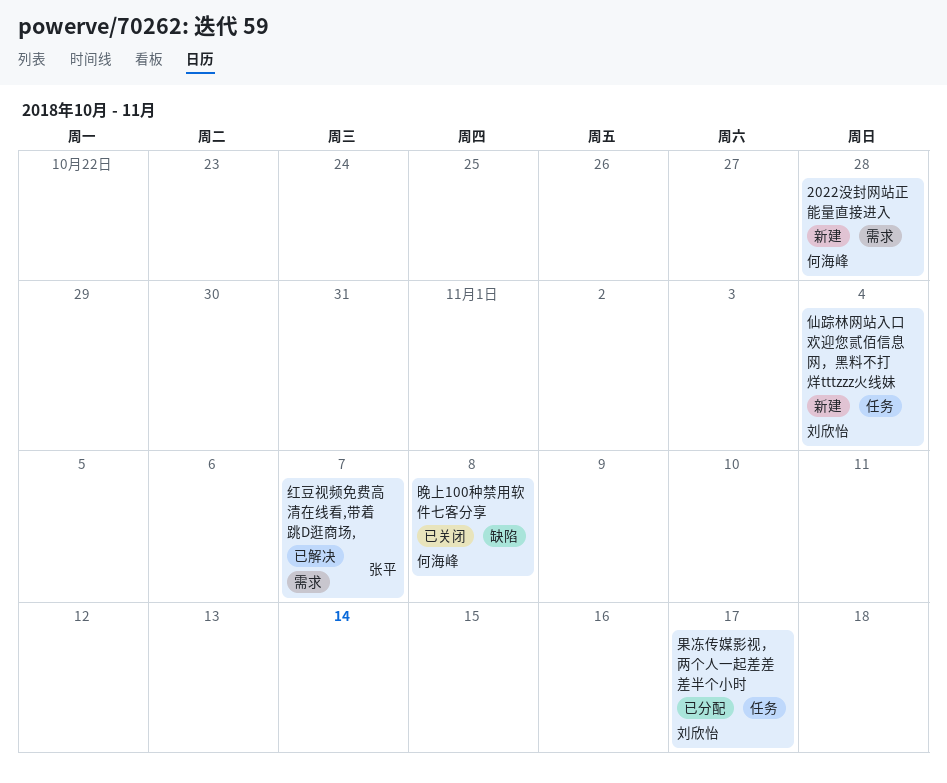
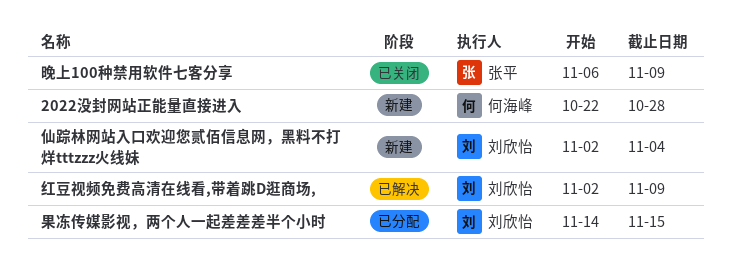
晚上100种禁用软件七客分享, owner: 何海峰 -> 张平
晚上100种禁用软件七客分享, due: Nov 8 -> Nov 9
果冻传媒影视，两个人一起差差差半个小时, due: Nov 17 -> Nov 15
红豆视频免费高清在线看,带着跳D逛商场,, owner: 张平 -> 刘欣怡
红豆视频免费高清在线看,带着跳D逛商场,, due: Nov 7 -> Nov 9

